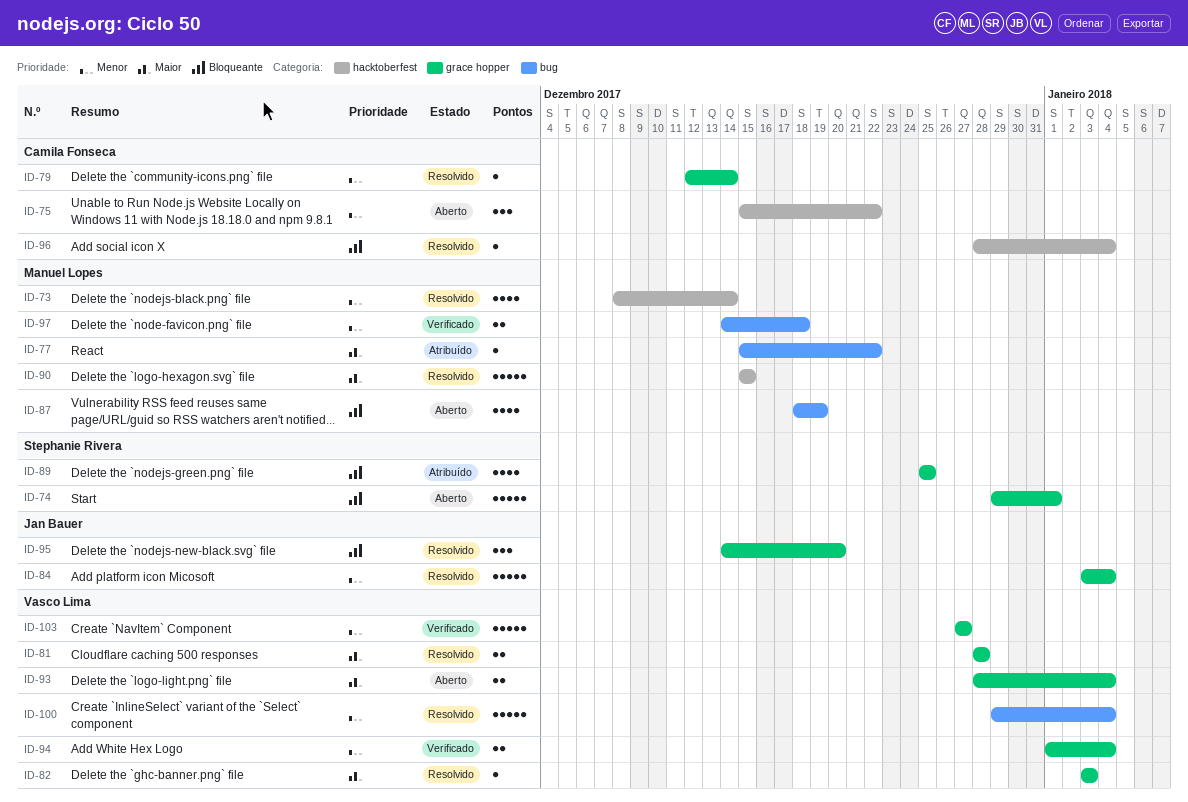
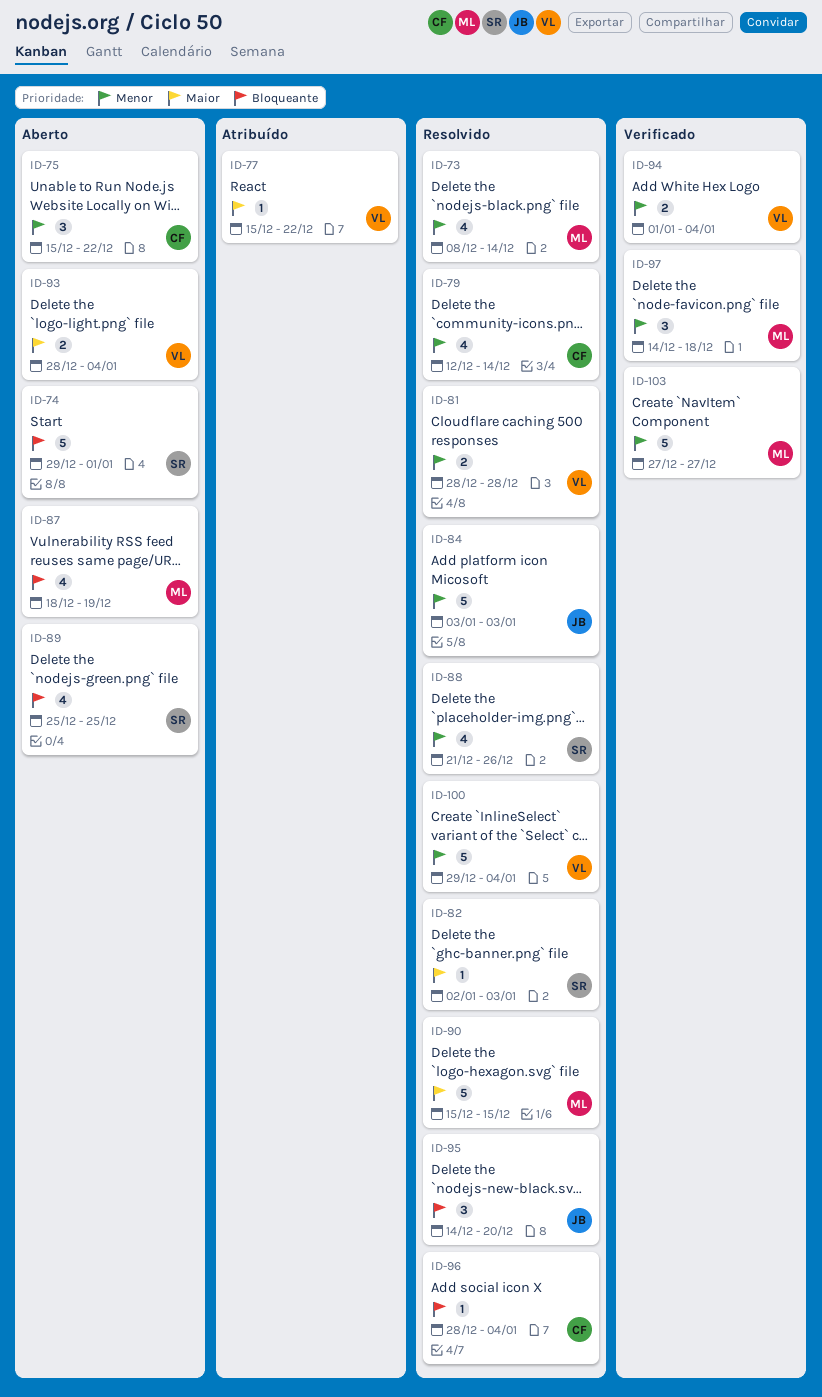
ID-77, owner: Manuel Lopes -> Vasco Lima
ID-79, estimate: 1 -> 4
ID-81, priority: Maior -> Menor
ID-82, owner: Vasco Lima -> Stephanie Rivera
ID-82, start: Jan 3 -> Jan 2
ID-84, due: Jan 4 -> Jan 3
ID-88: none -> present
ID-89, status: Atribuído -> Aberto
ID-97, estimate: 2 -> 3
ID-103, owner: Vasco Lima -> Manuel Lopes

